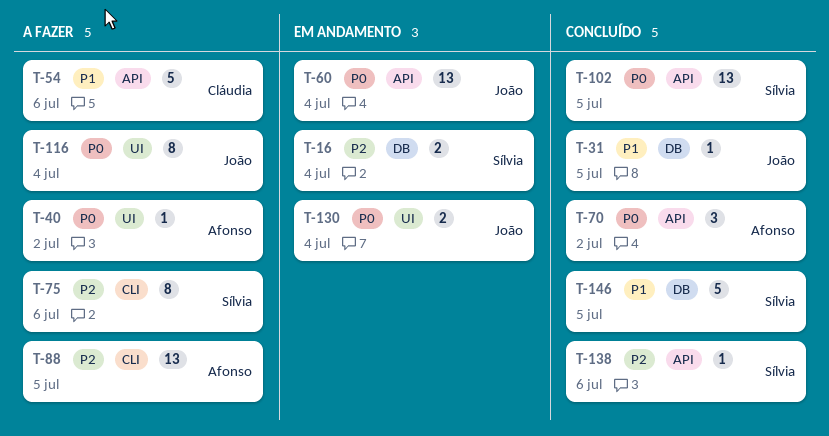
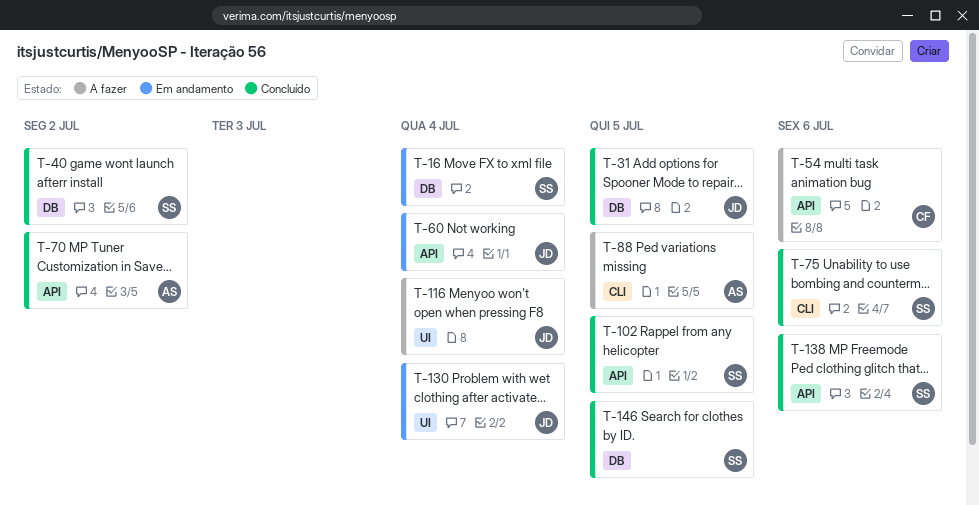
T-40, status: A fazer -> Concluído
T-40, owner: Afonso -> Sílvia
T-40, label: UI -> DB
T-75, status: A fazer -> Concluído

